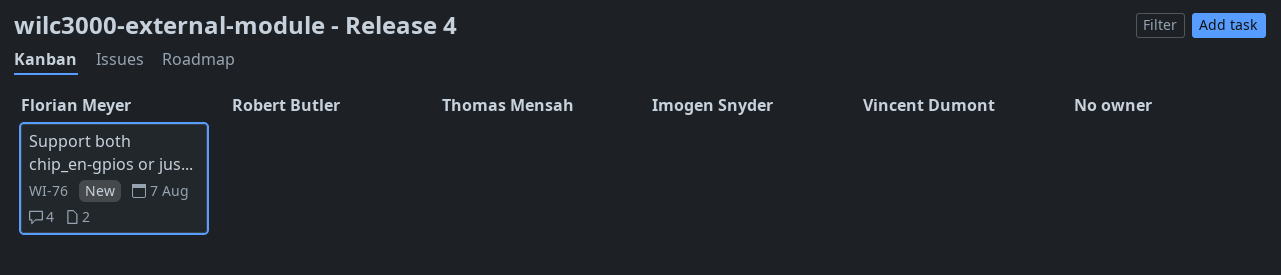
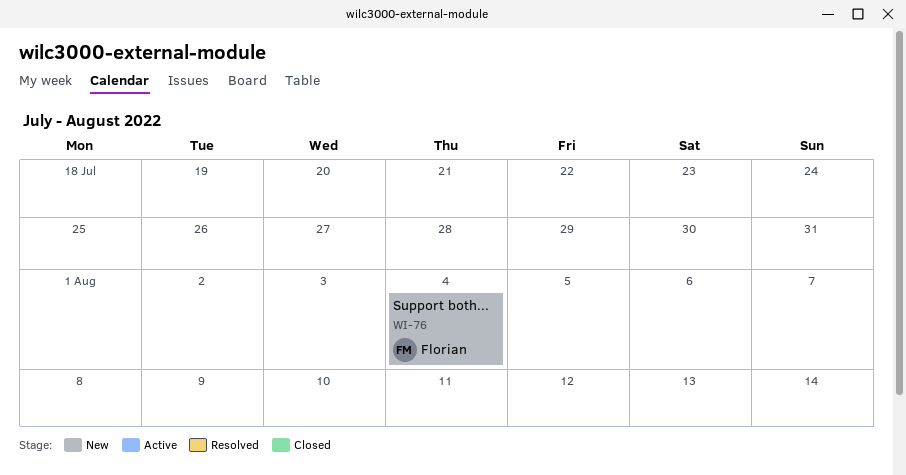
WI-76, due: Aug 7 -> Aug 4

